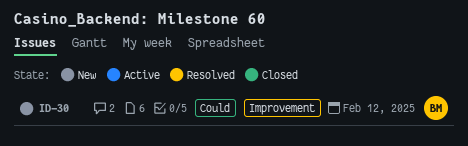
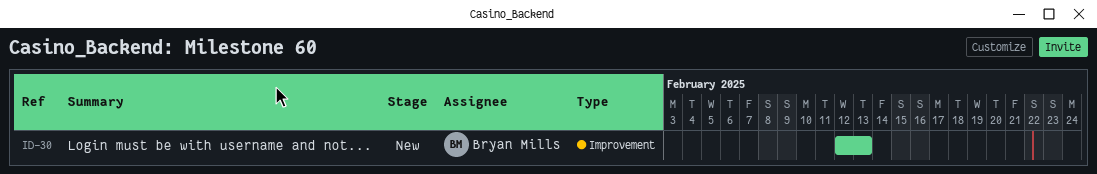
ID-30, due: Feb 12 -> Feb 13

